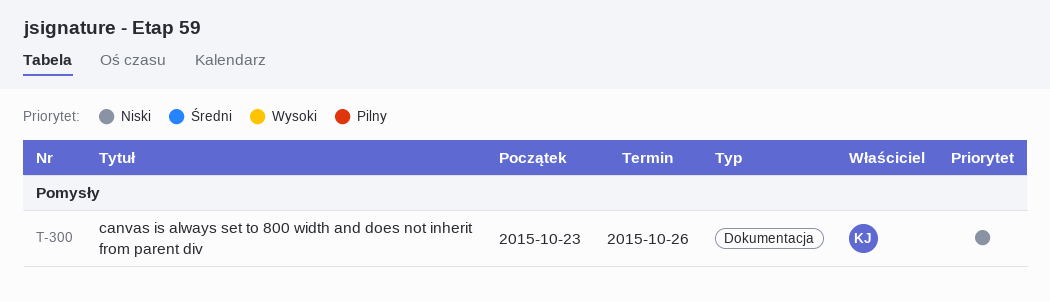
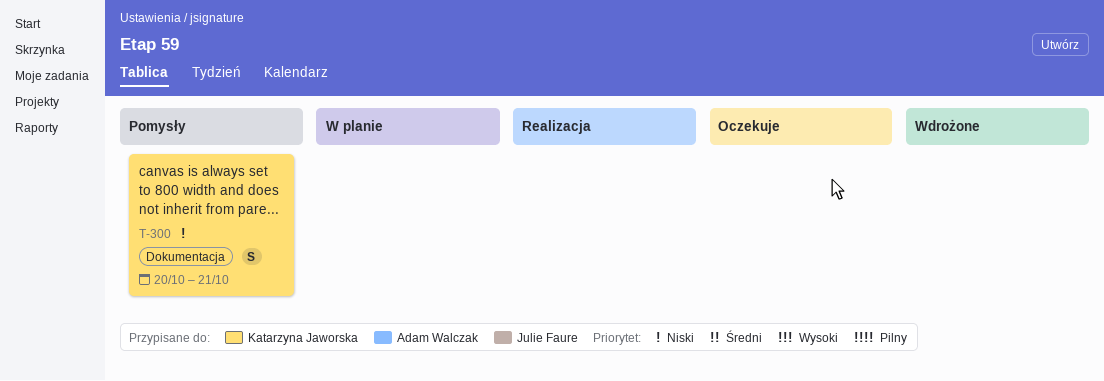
T-300, start: Oct 23 -> Oct 20
T-300, due: Oct 26 -> Oct 21

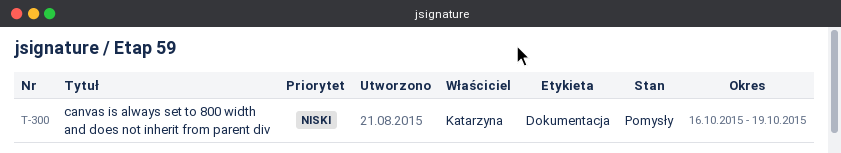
T-300, start: Oct 20 -> Oct 16
T-300, due: Oct 21 -> Oct 19

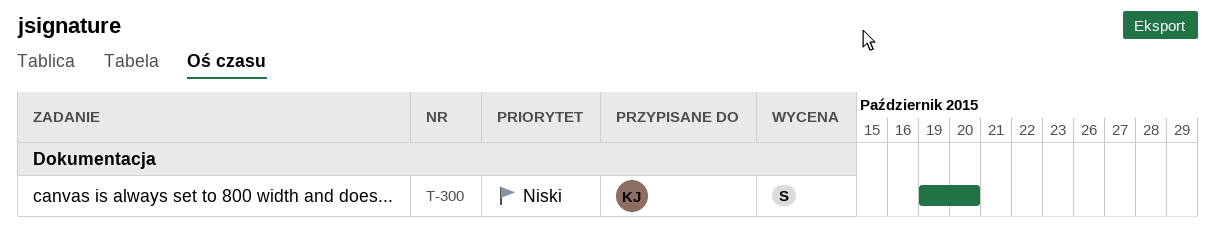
T-300, start: Oct 16 -> Oct 19
T-300, due: Oct 19 -> Oct 20

